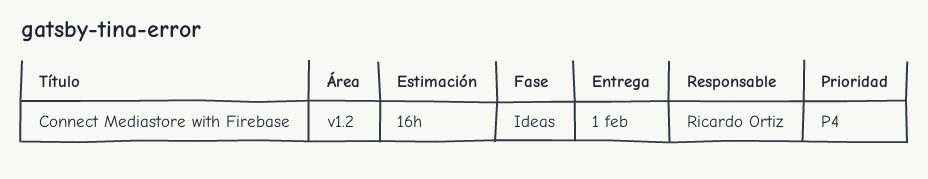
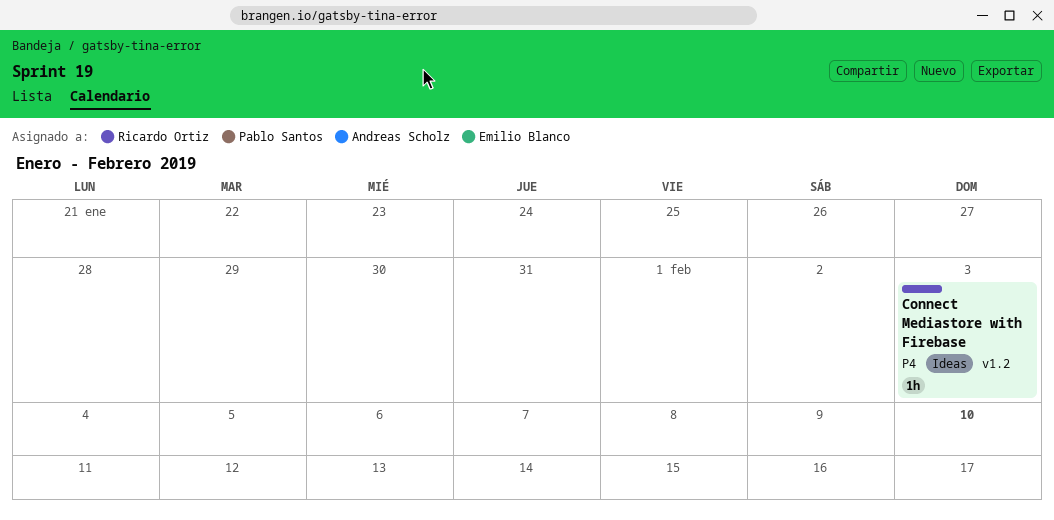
Connect Mediastore with Firebase, estimate: 16h -> 1h
Connect Mediastore with Firebase, due: Feb 1 -> Feb 3

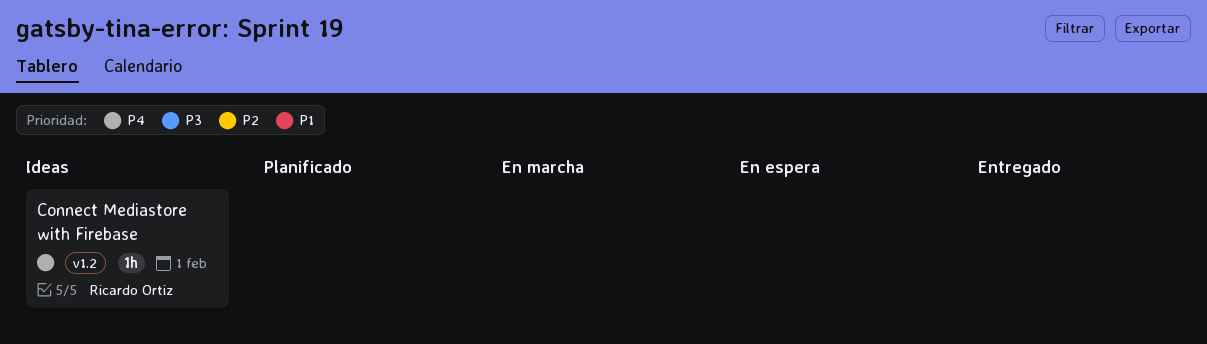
Connect Mediastore with Firebase, due: Feb 3 -> Feb 1

